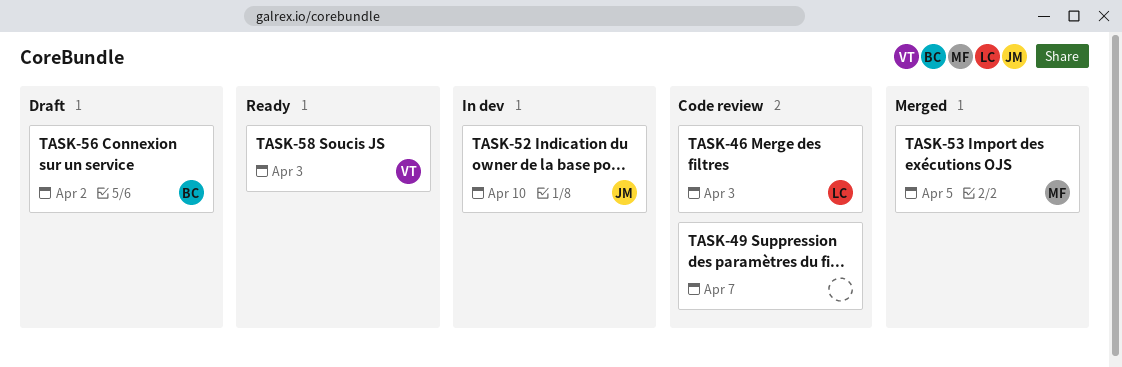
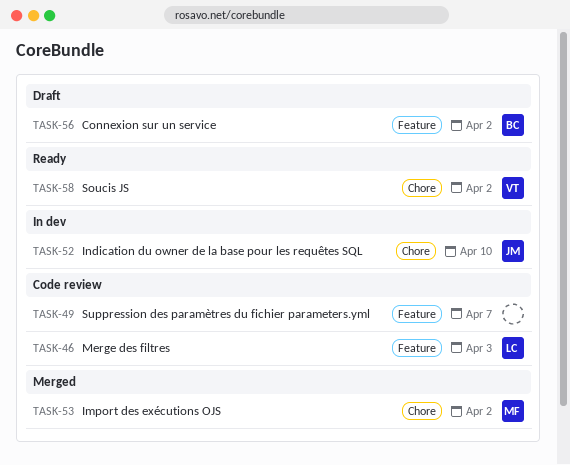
TASK-53, due: Apr 5 -> Apr 2
TASK-58, due: Apr 3 -> Apr 2

